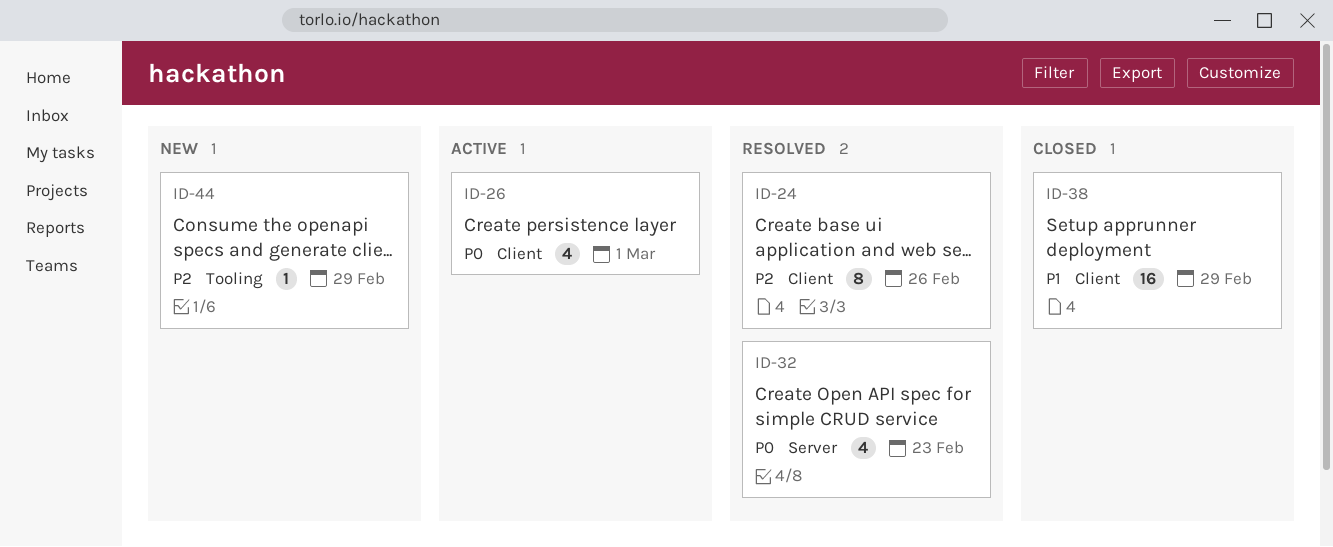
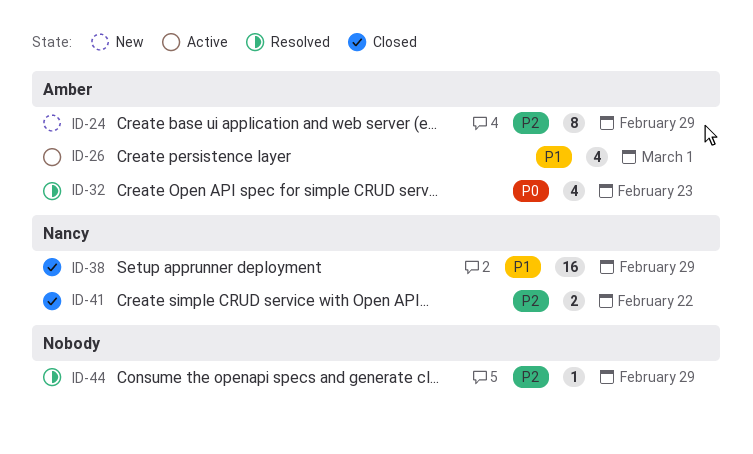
ID-24, status: Resolved -> New
ID-24, due: Feb 26 -> Feb 29
ID-26, priority: P0 -> P1
ID-41: none -> present
ID-44, status: New -> Resolved

